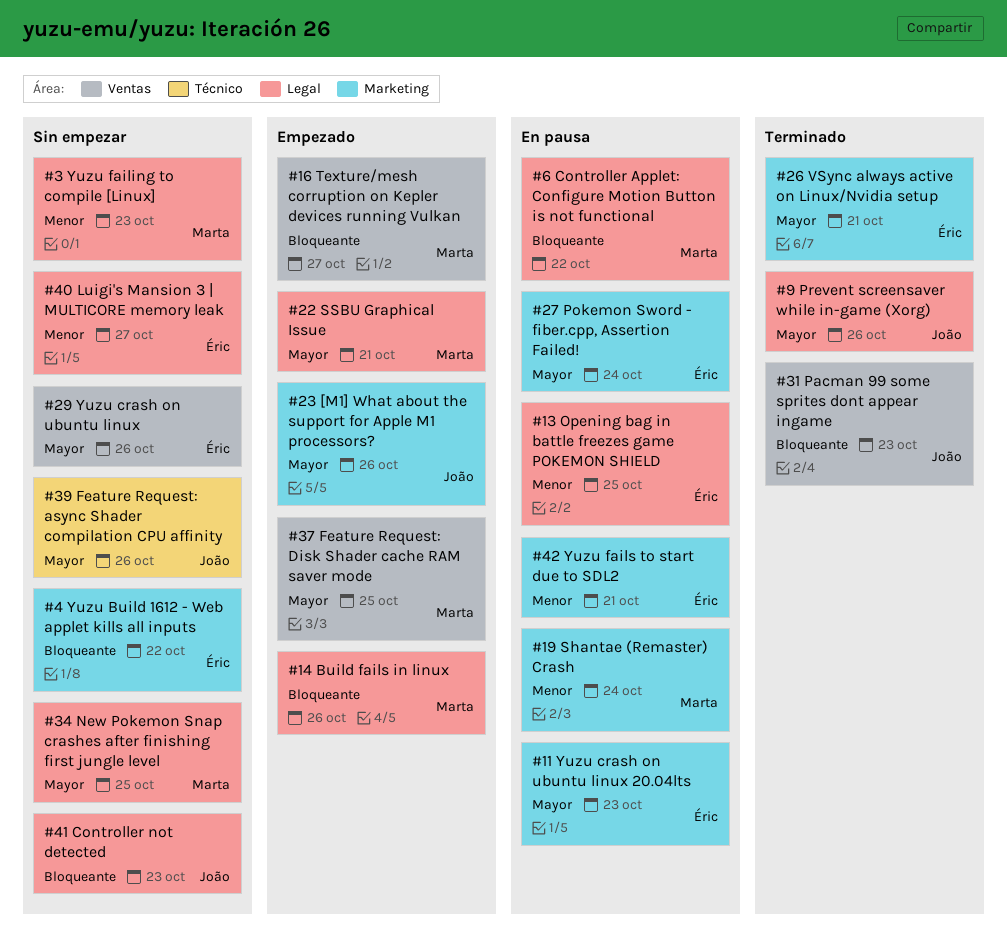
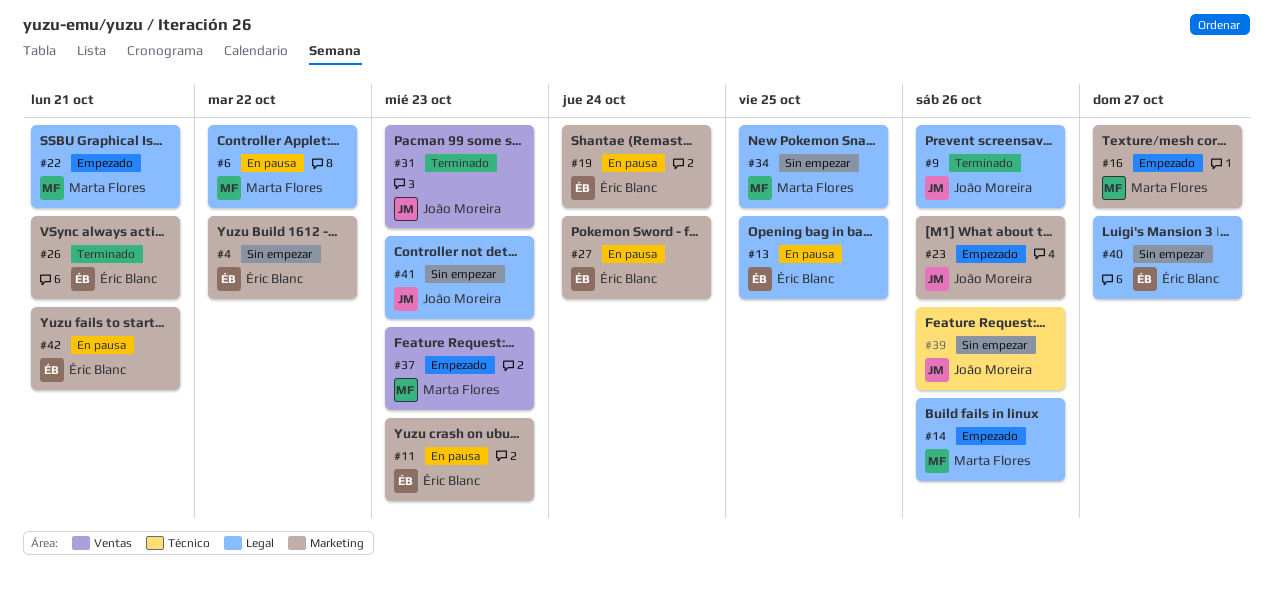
#3: present -> none
#16, label: Ventas -> Marketing
#19, owner: Marta Flores -> Éric Blanc
#29: present -> none
#37, due: Oct 25 -> Oct 23

